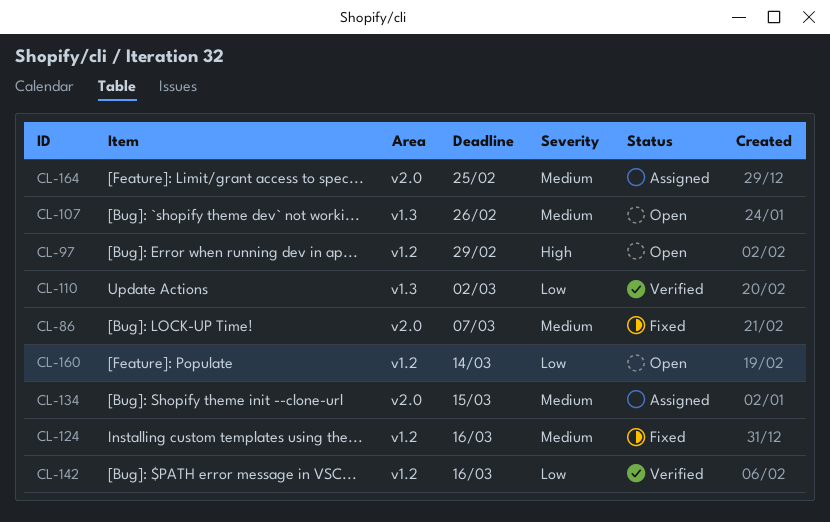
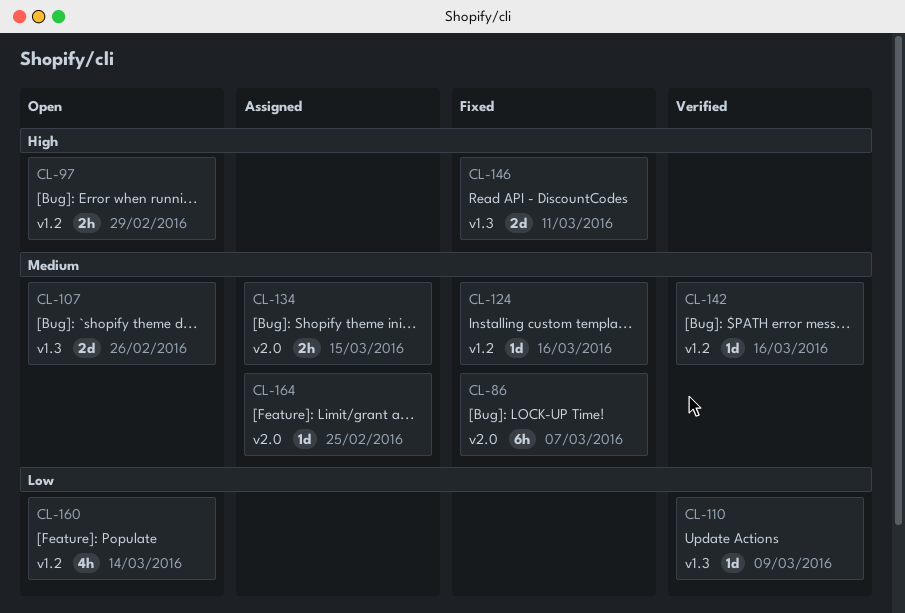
CL-110, due: Mar 2 -> Mar 9
CL-142, priority: Low -> Medium
CL-146: none -> present

